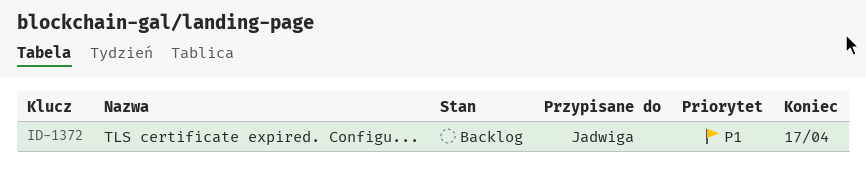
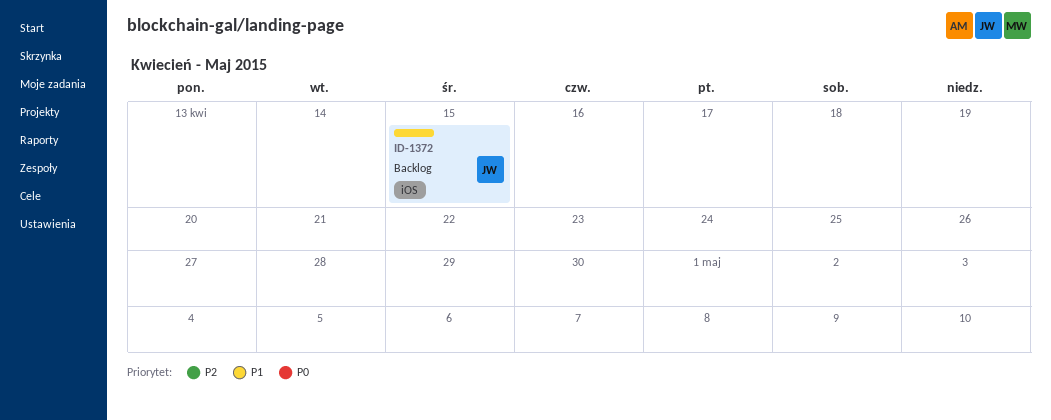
ID-1372, due: Apr 17 -> Apr 15

